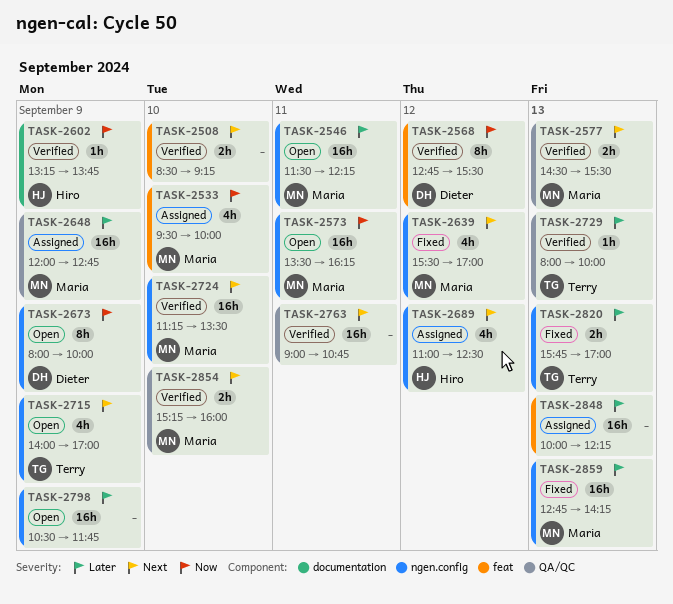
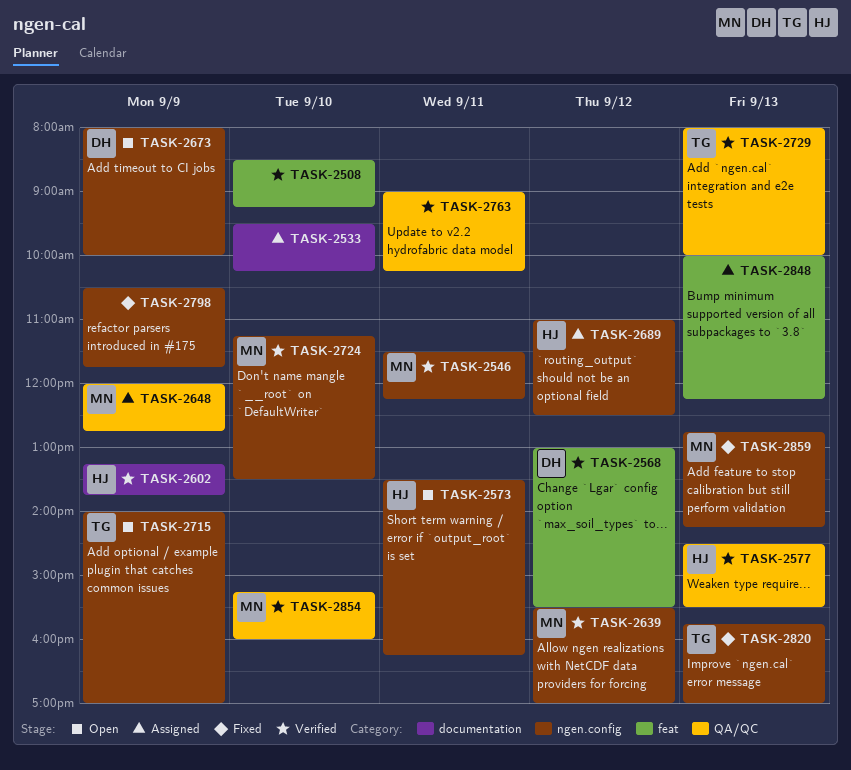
TASK-2533, owner: Maria -> none
TASK-2533, label: feat -> documentation
TASK-2533, ends: 10:00 -> 10:15
TASK-2546, status: Open -> Verified
TASK-2568, begins: 12:45 -> 13:00
TASK-2573, owner: Maria -> Hiro
TASK-2577, owner: Maria -> Hiro
TASK-2639, status: Fixed -> Verified
TASK-2763, ends: 10:45 -> 10:15
TASK-2798, status: Open -> Fixed

